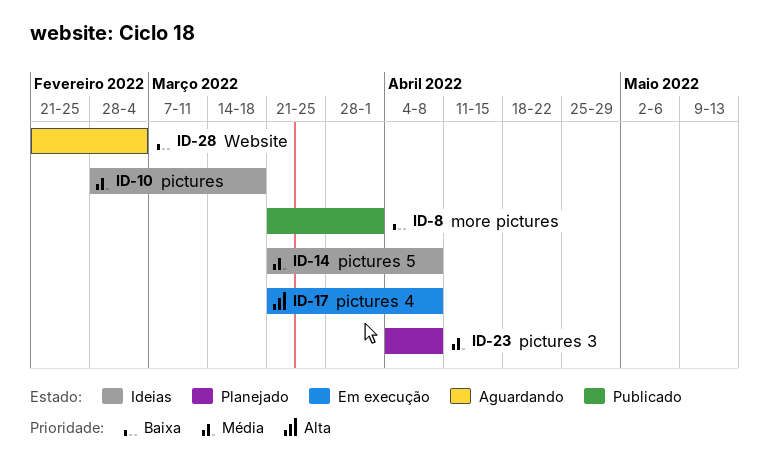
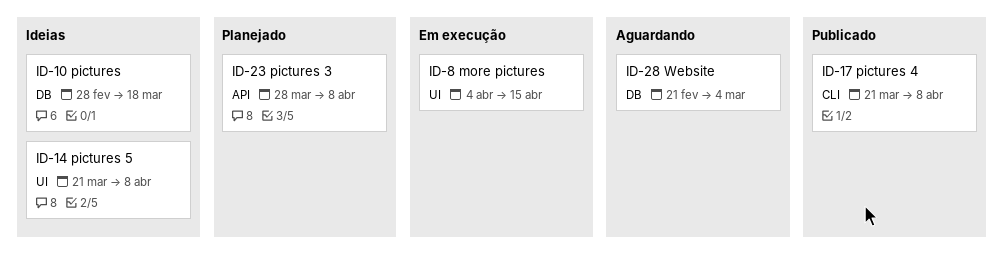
ID-8, status: Publicado -> Em execução
ID-8, start: Mar 21 -> Apr 4
ID-8, due: Apr 1 -> Apr 15
ID-17, status: Em execução -> Publicado
ID-23, start: Apr 4 -> Mar 28

